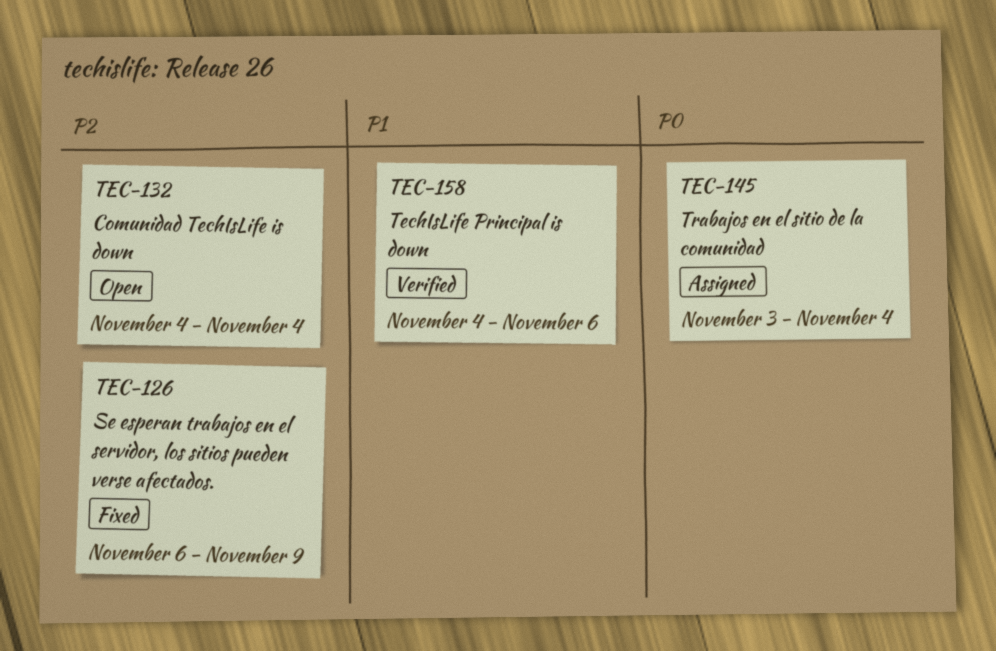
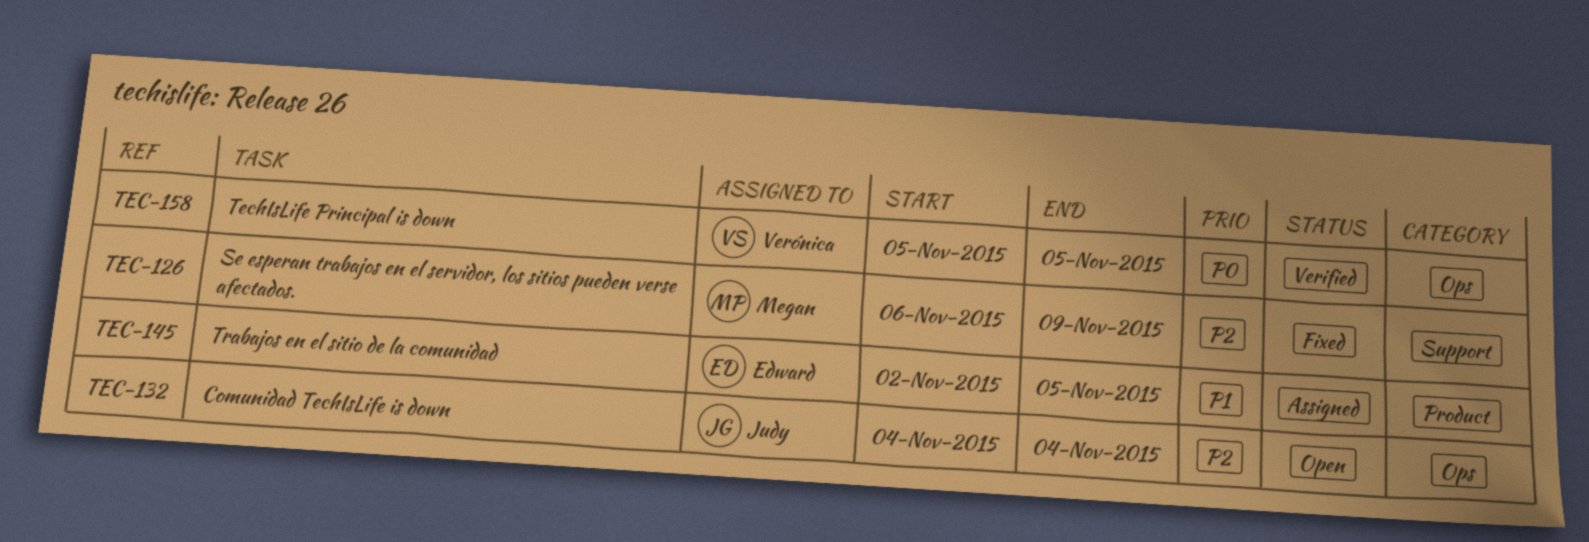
TEC-145, priority: P0 -> P1
TEC-145, start: Nov 3 -> Nov 2
TEC-145, due: Nov 4 -> Nov 5
TEC-158, priority: P1 -> P0
TEC-158, start: Nov 4 -> Nov 5
TEC-158, due: Nov 6 -> Nov 5

